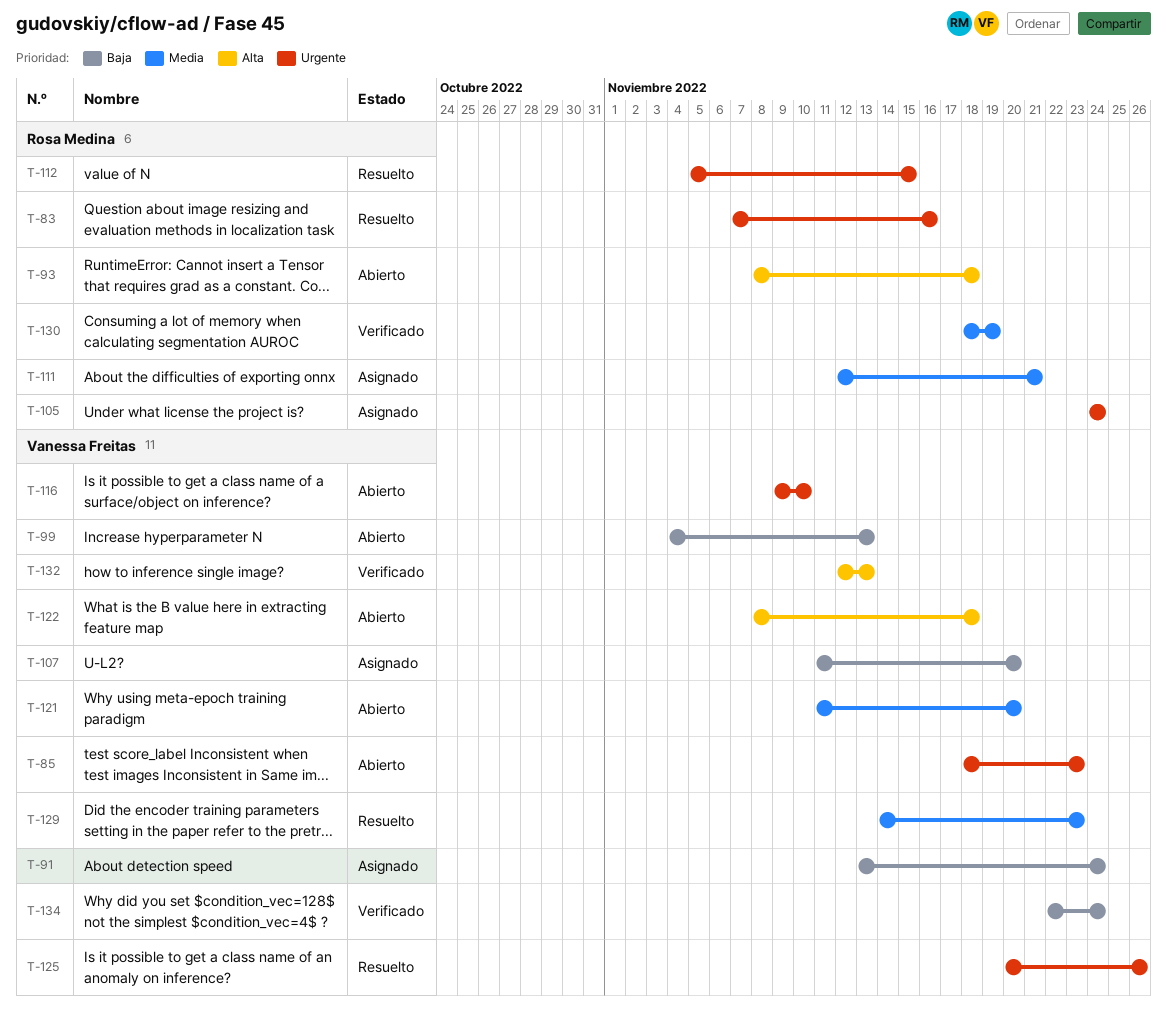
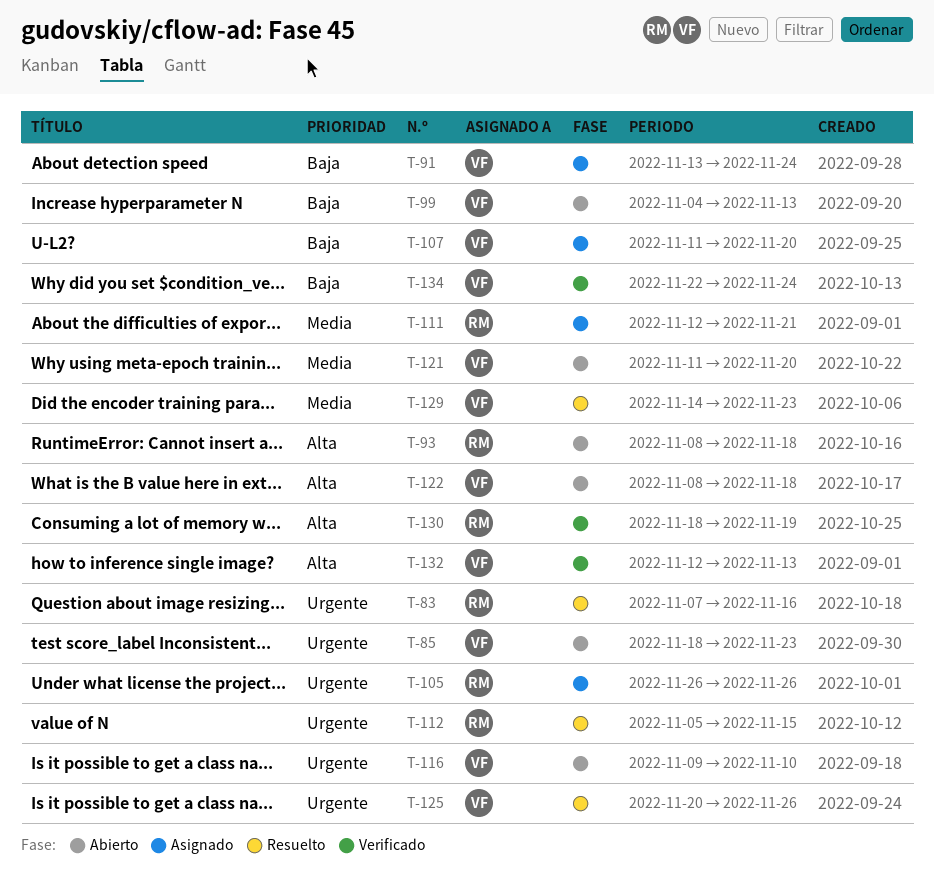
T-105, start: Nov 24 -> Nov 26
T-105, due: Nov 24 -> Nov 26
T-130, priority: Media -> Alta

